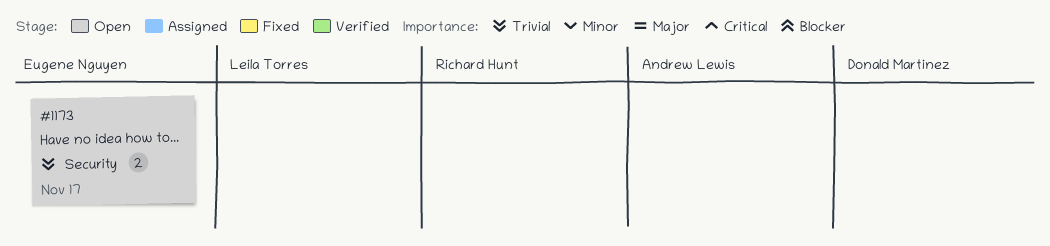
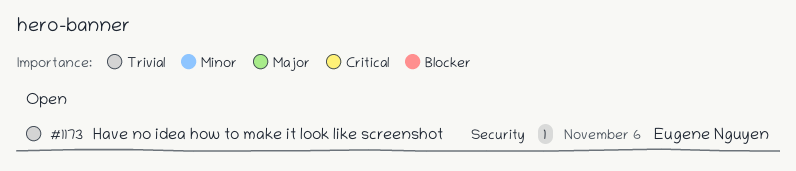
#1173, estimate: 2 -> 1
#1173, due: Nov 17 -> Nov 6

